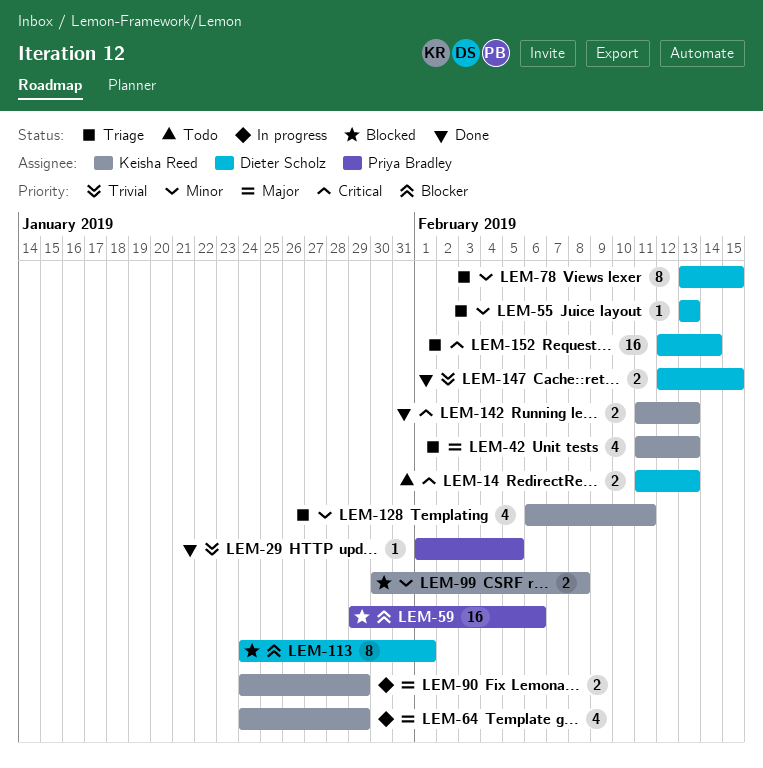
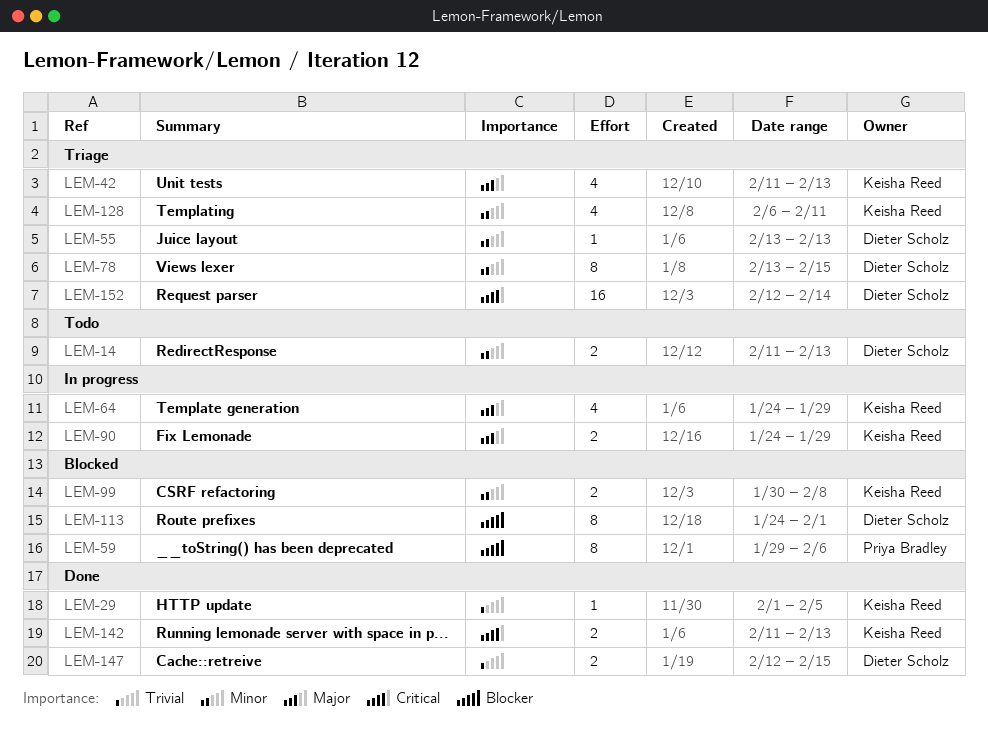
LEM-14, priority: Critical -> Minor
LEM-29, owner: Priya Bradley -> Keisha Reed
LEM-59, estimate: 16 -> 8

